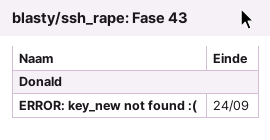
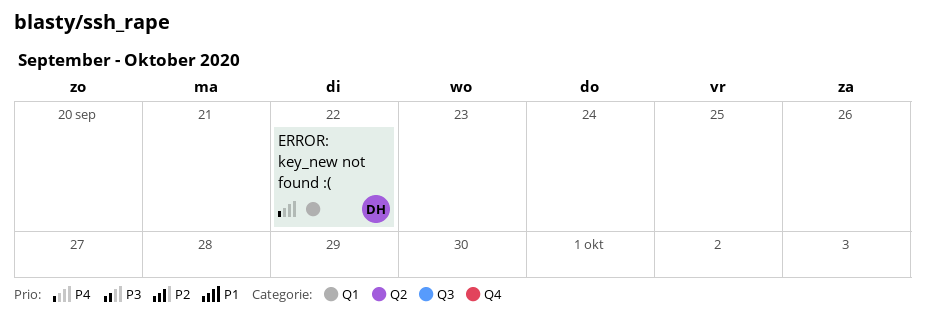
ERROR: key_new not found :(, due: Sep 24 -> Sep 22

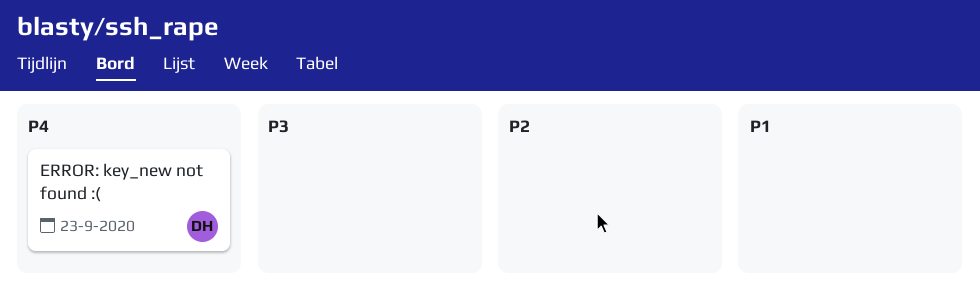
ERROR: key_new not found :(, due: Sep 22 -> Sep 23

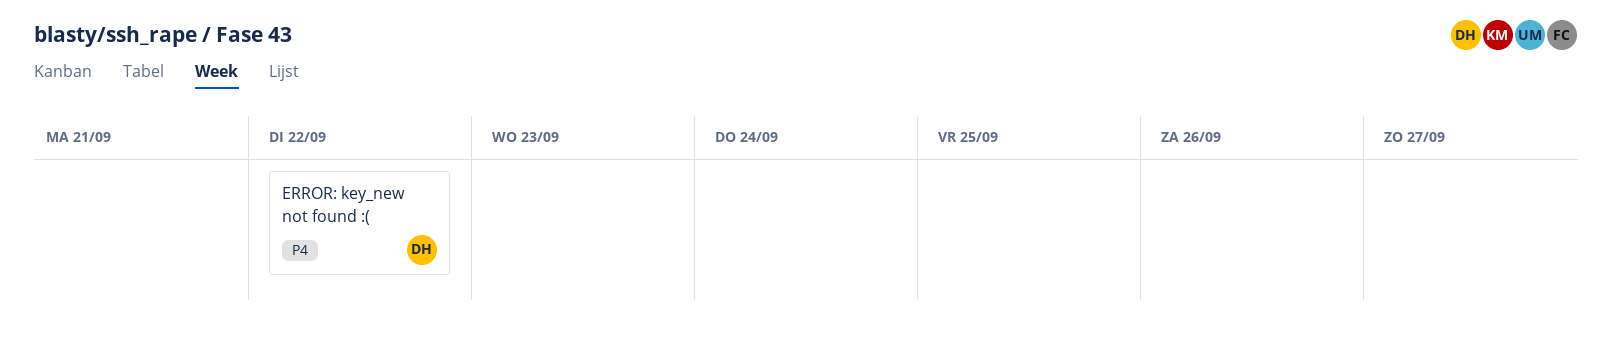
ERROR: key_new not found :(, due: Sep 23 -> Sep 22

